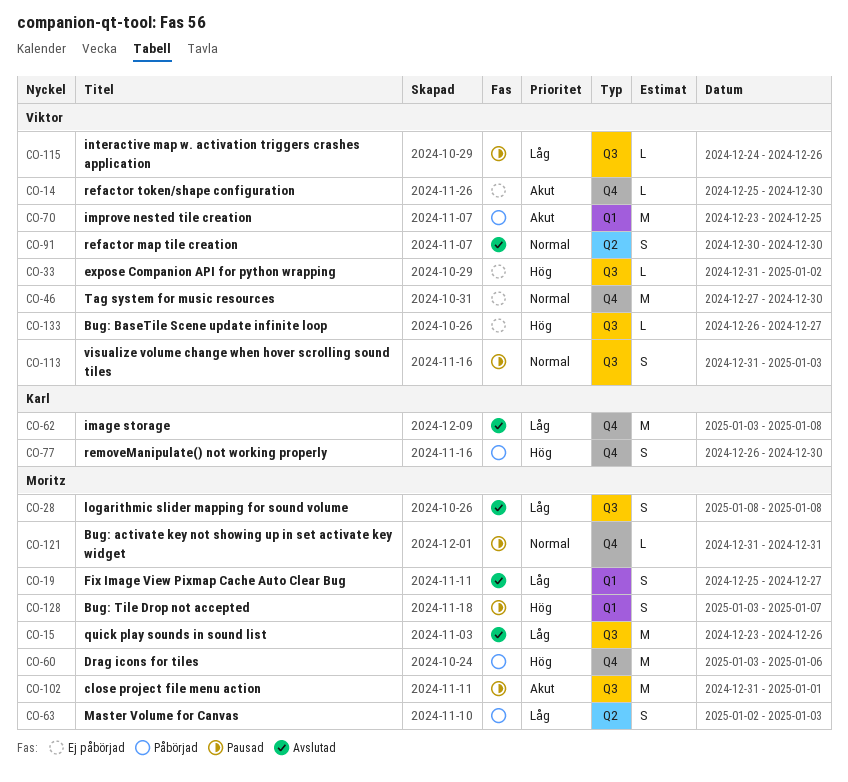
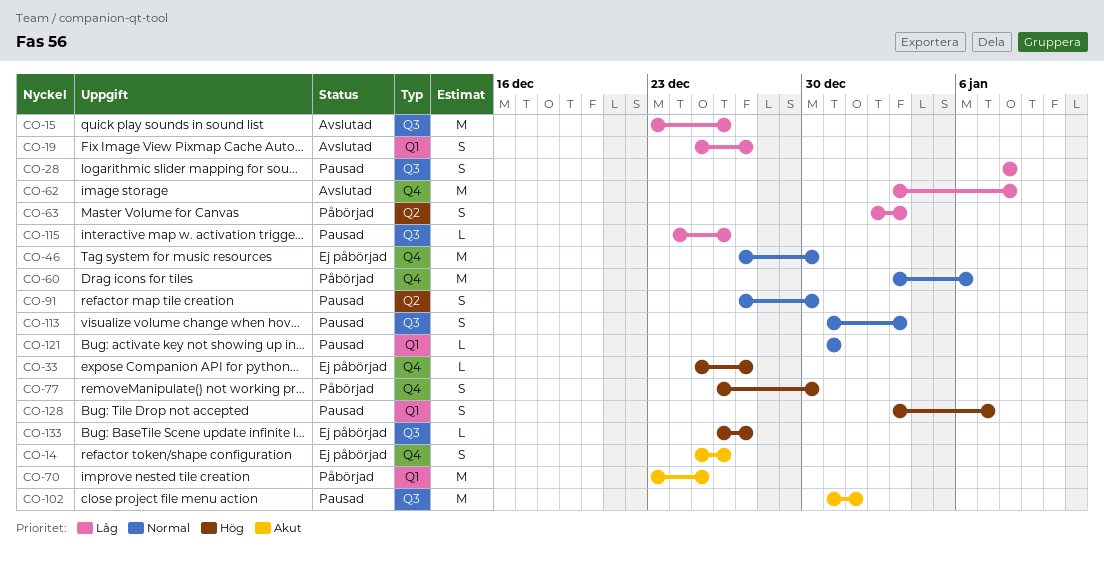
CO-14, estimate: L -> S
CO-14, due: Dec 30 -> Dec 26
CO-28, status: Avslutad -> Pausad
CO-33, label: Q3 -> Q4
CO-33, start: Dec 31 -> Dec 25
CO-33, due: Jan 2 -> Dec 27
CO-60, priority: Hög -> Normal
CO-91, status: Avslutad -> Pausad
CO-91, start: Dec 30 -> Dec 27
CO-121, label: Q4 -> Q1

